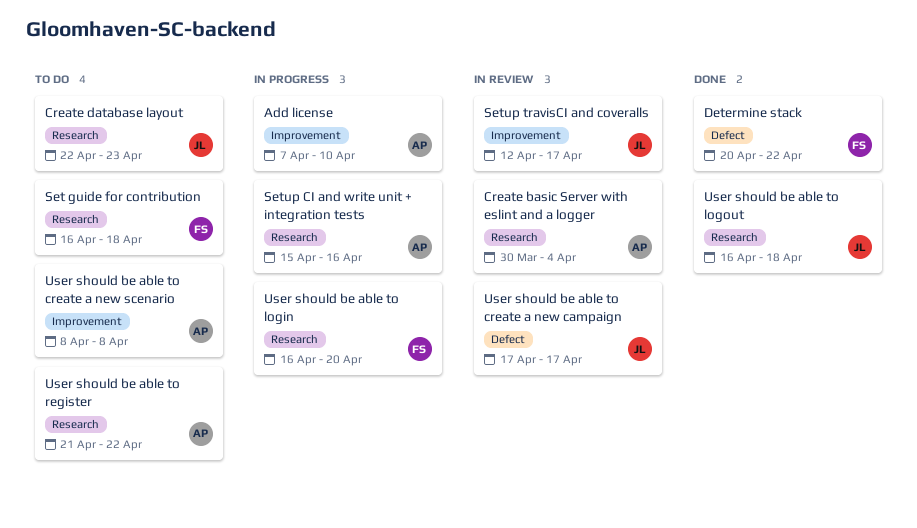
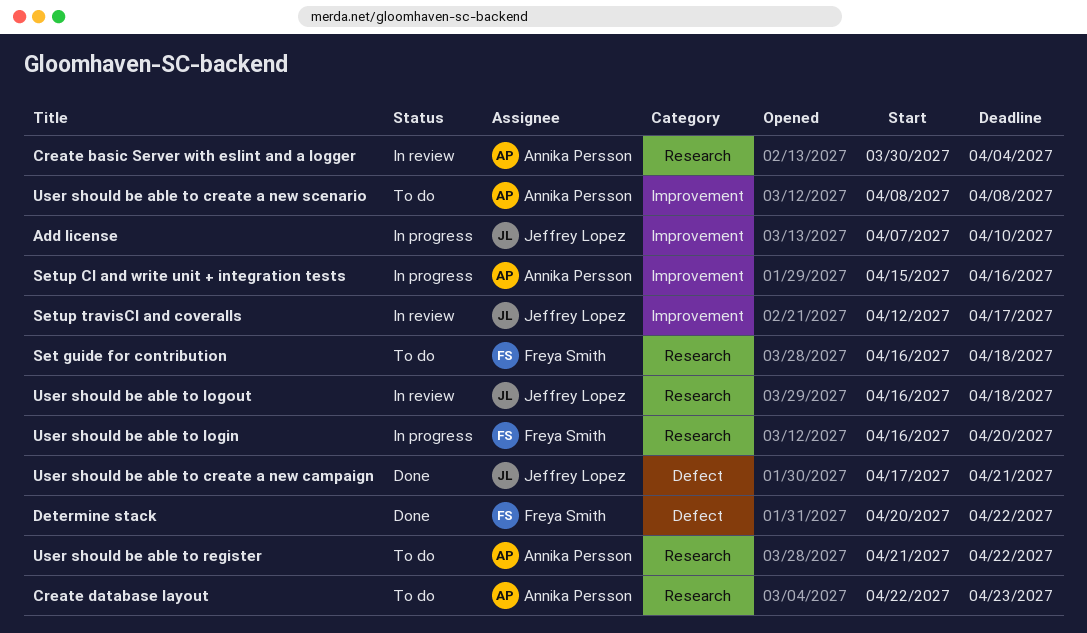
Add license, owner: Annika Persson -> Jeffrey Lopez
Create database layout, owner: Jeffrey Lopez -> Annika Persson
Setup CI and write unit + integration tests, label: Research -> Improvement
User should be able to create a new campaign, status: In review -> Done
User should be able to create a new campaign, due: Apr 17 -> Apr 21
User should be able to logout, status: Done -> In review

